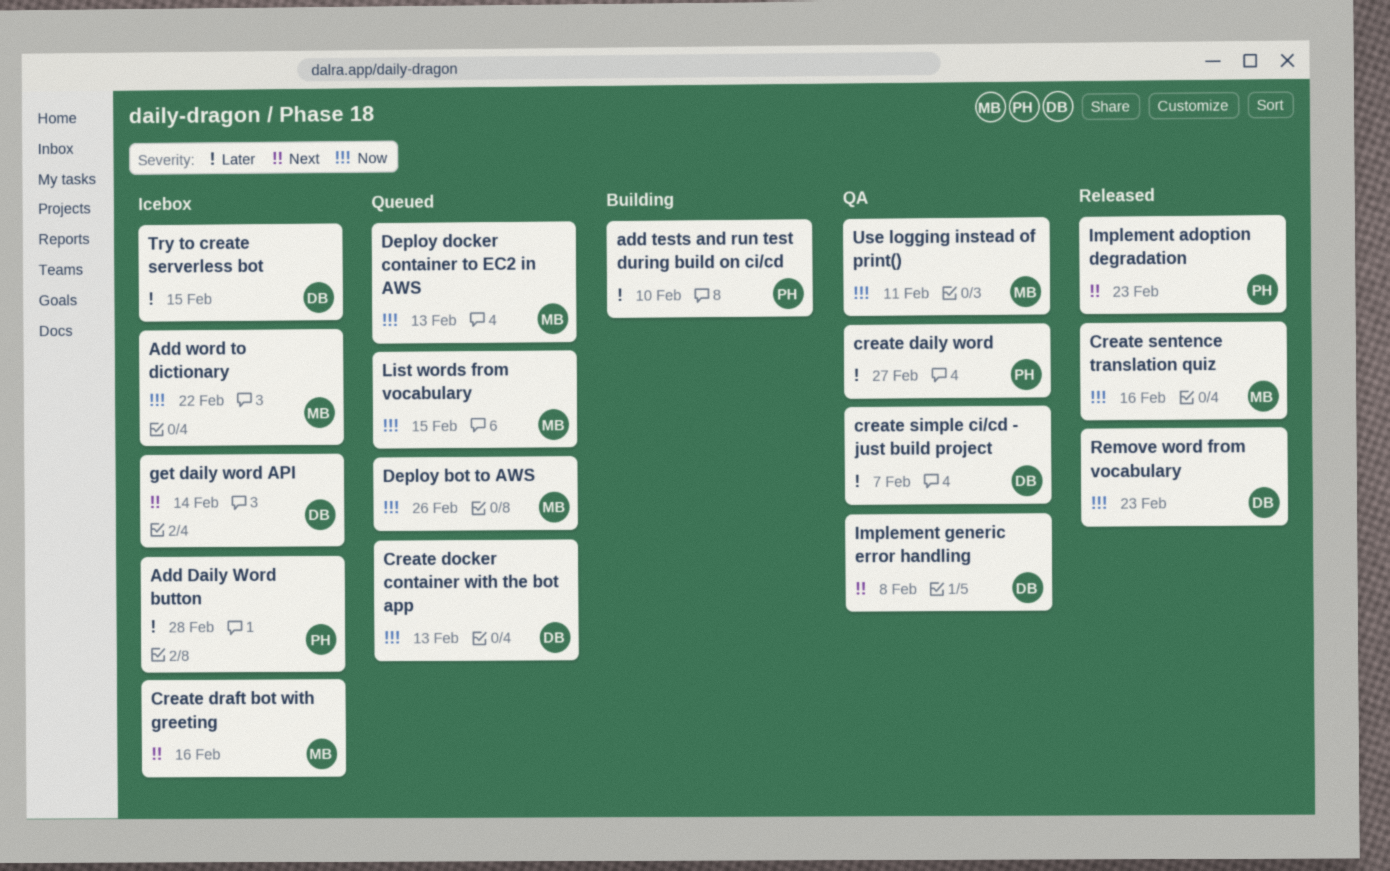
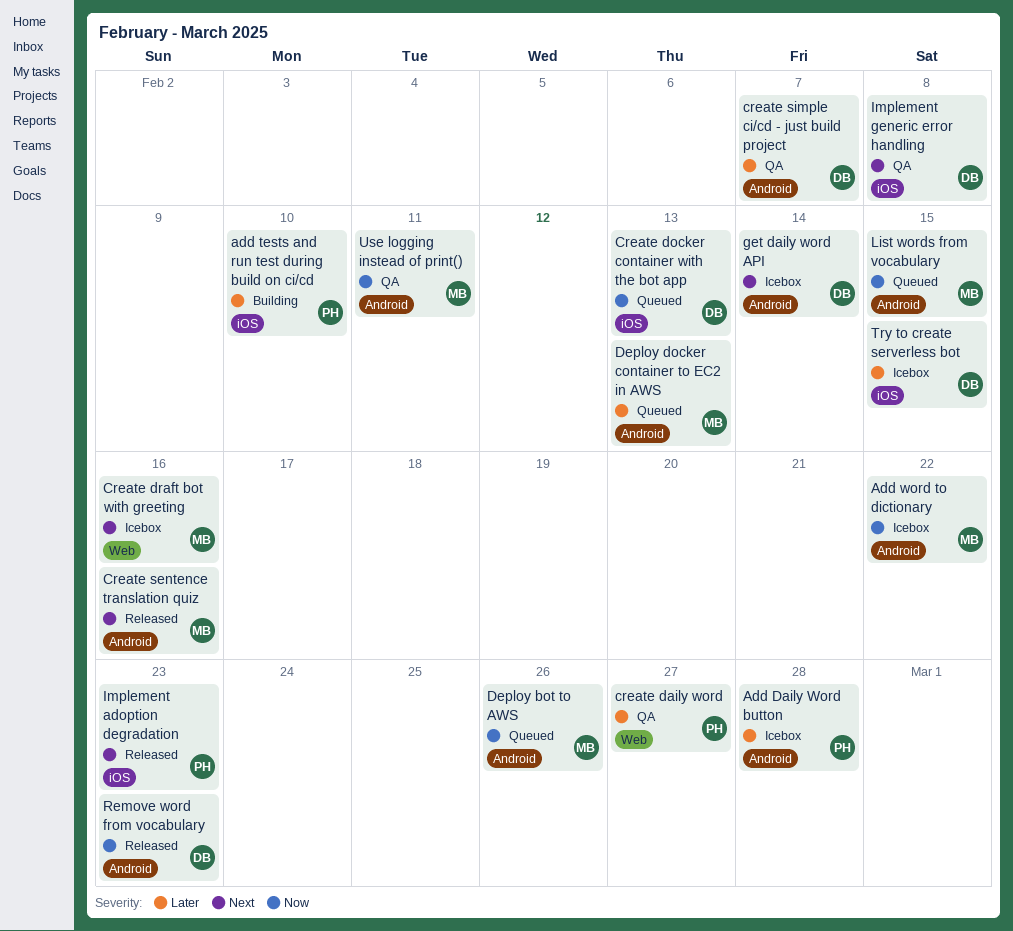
Create sentence translation quiz, priority: Now -> Next
Deploy docker container to EC2 in AWS, priority: Now -> Later

